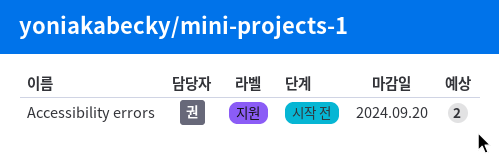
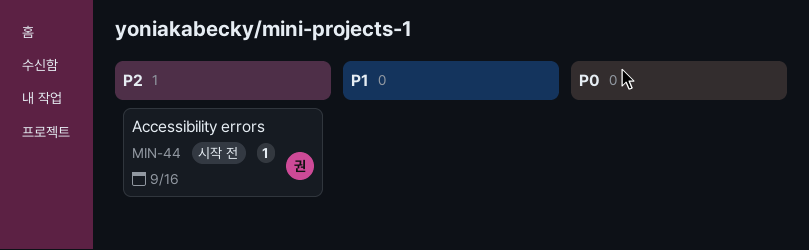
Accessibility errors, estimate: 2 -> 1
Accessibility errors, due: Sep 20 -> Sep 16

